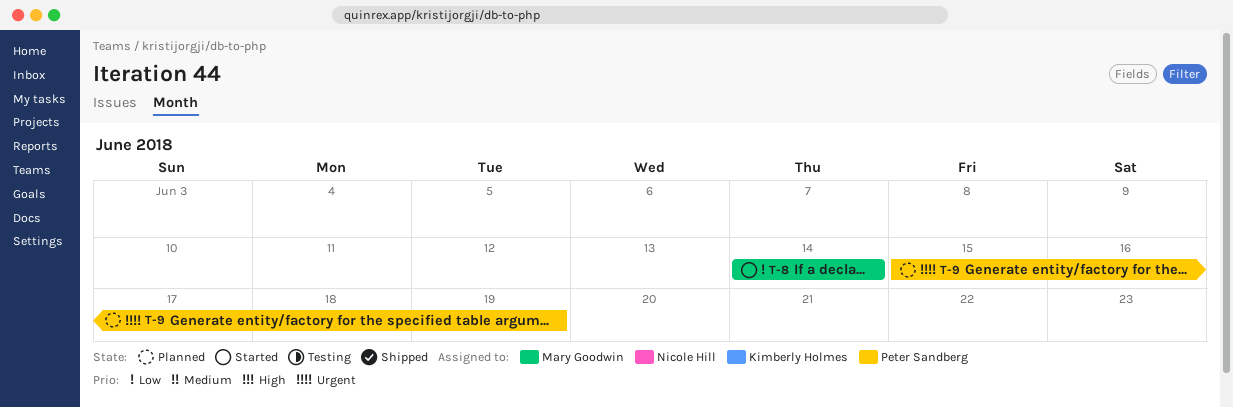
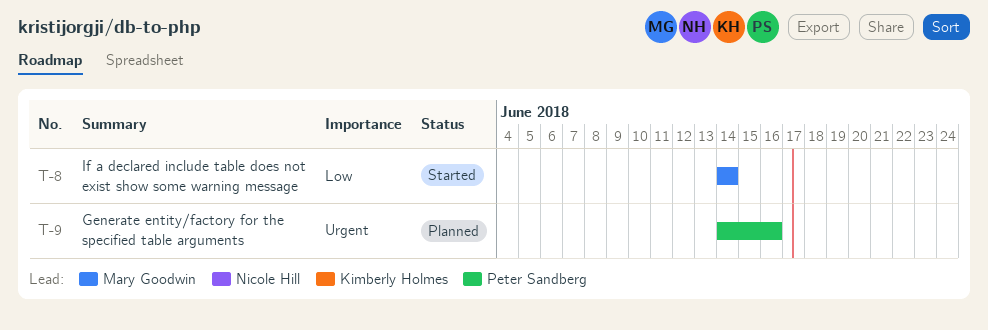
T-9, start: Jun 15 -> Jun 14
T-9, due: Jun 19 -> Jun 16

